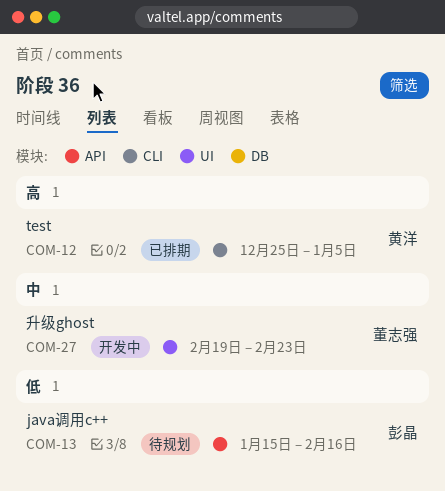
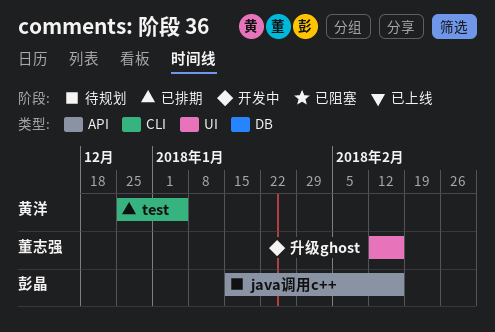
升级ghost, start: Feb 19 -> Feb 12
升级ghost, due: Feb 23 -> Feb 16

